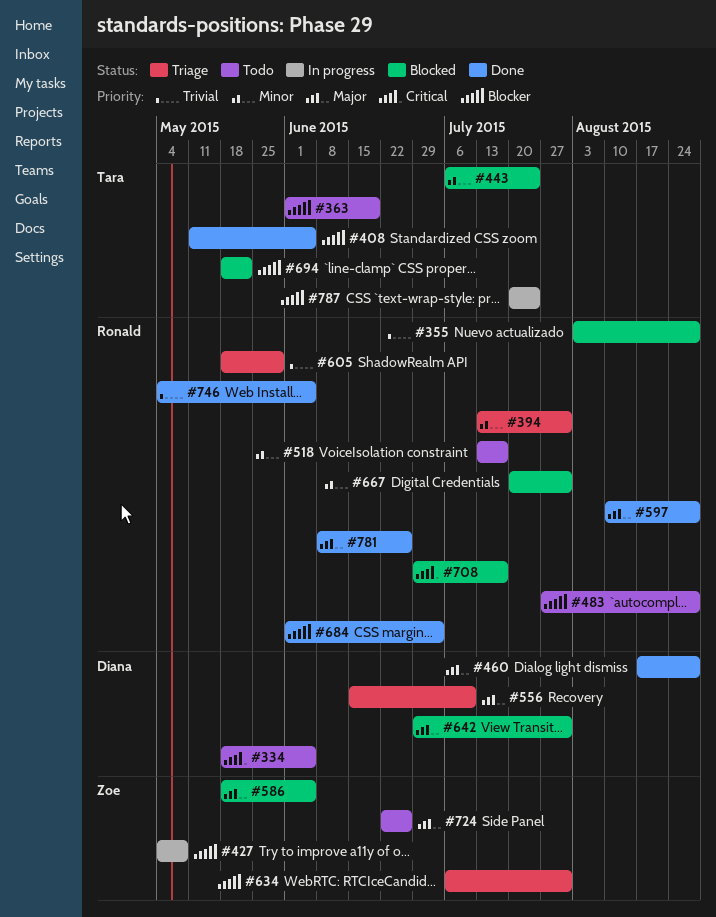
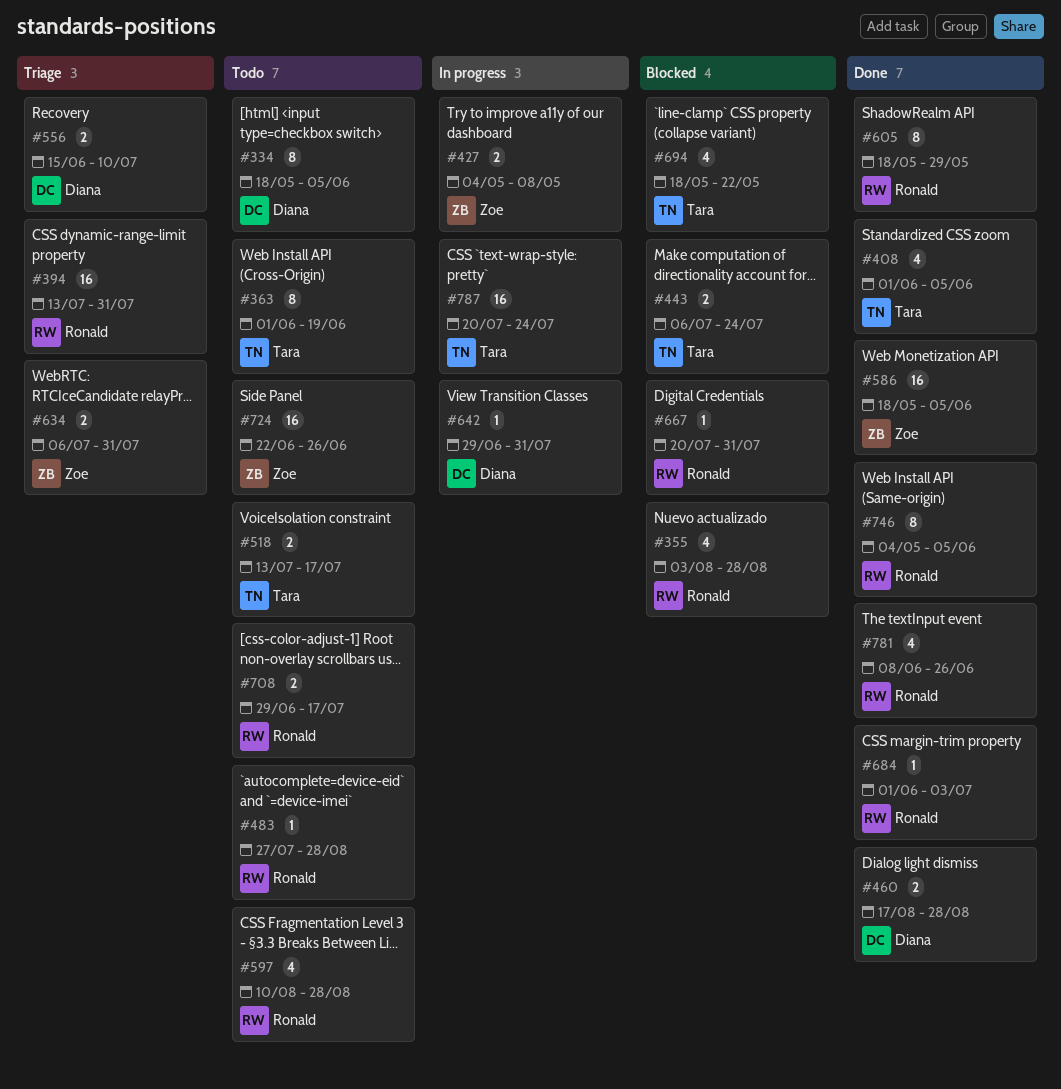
#408, start: May 11 -> Jun 1
#518, owner: Ronald -> Tara
#586, status: Blocked -> Done
#597, status: Done -> Todo
#605, status: Triage -> Done
#642, status: Blocked -> In progress
#708, status: Blocked -> Todo

